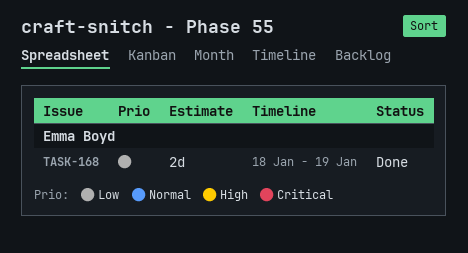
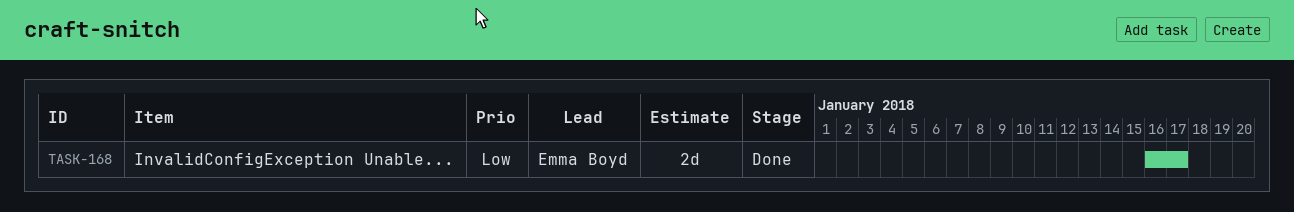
TASK-168, start: Jan 18 -> Jan 16
TASK-168, due: Jan 19 -> Jan 17

